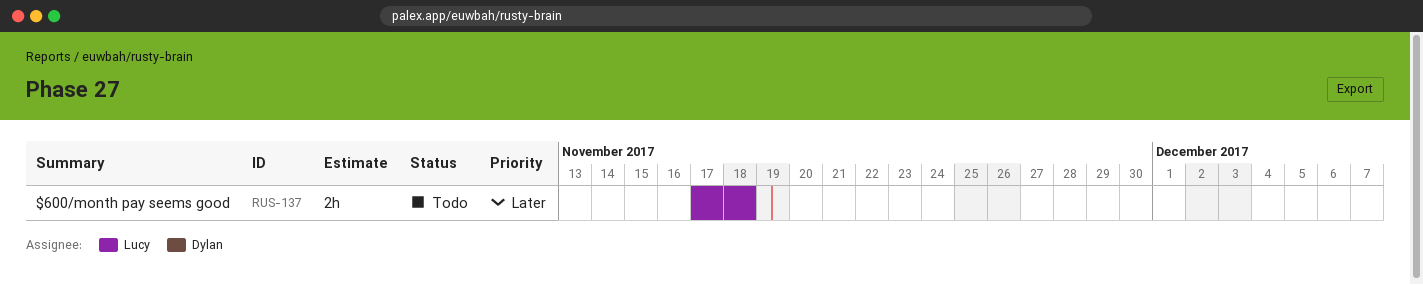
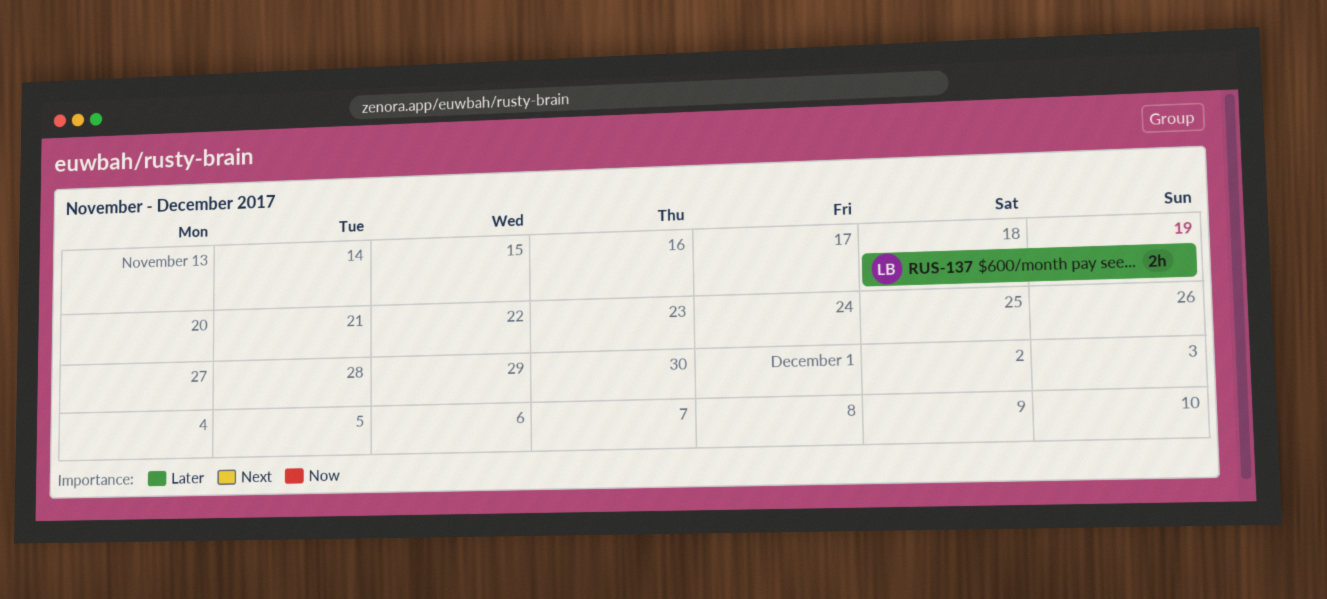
RUS-137, start: Nov 17 -> Nov 18
RUS-137, due: Nov 18 -> Nov 19

